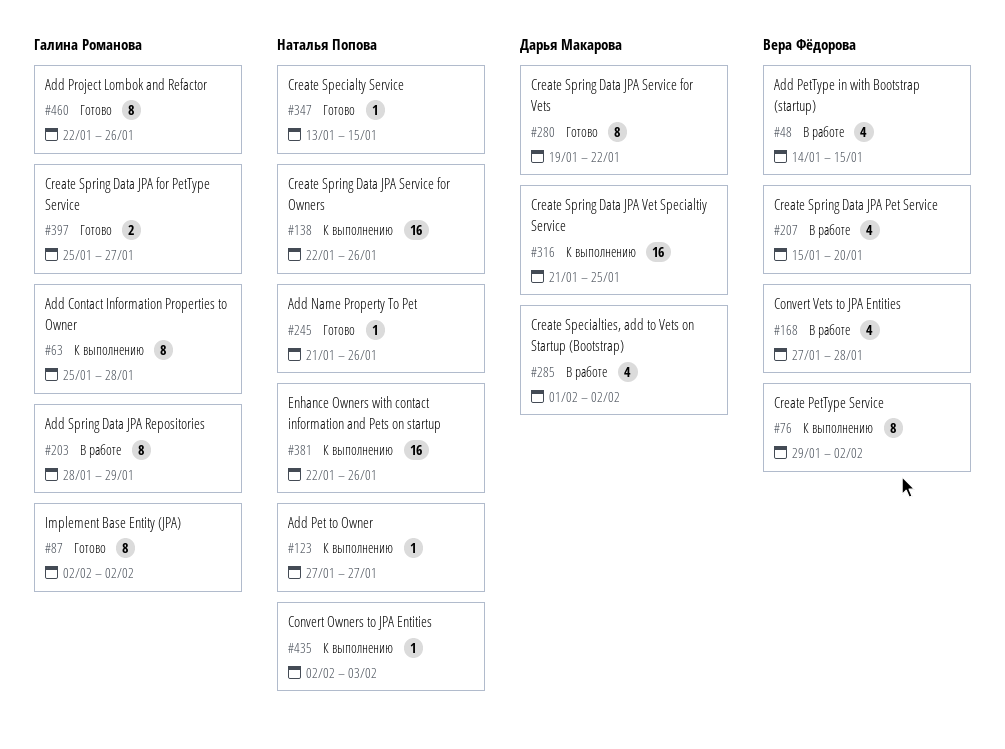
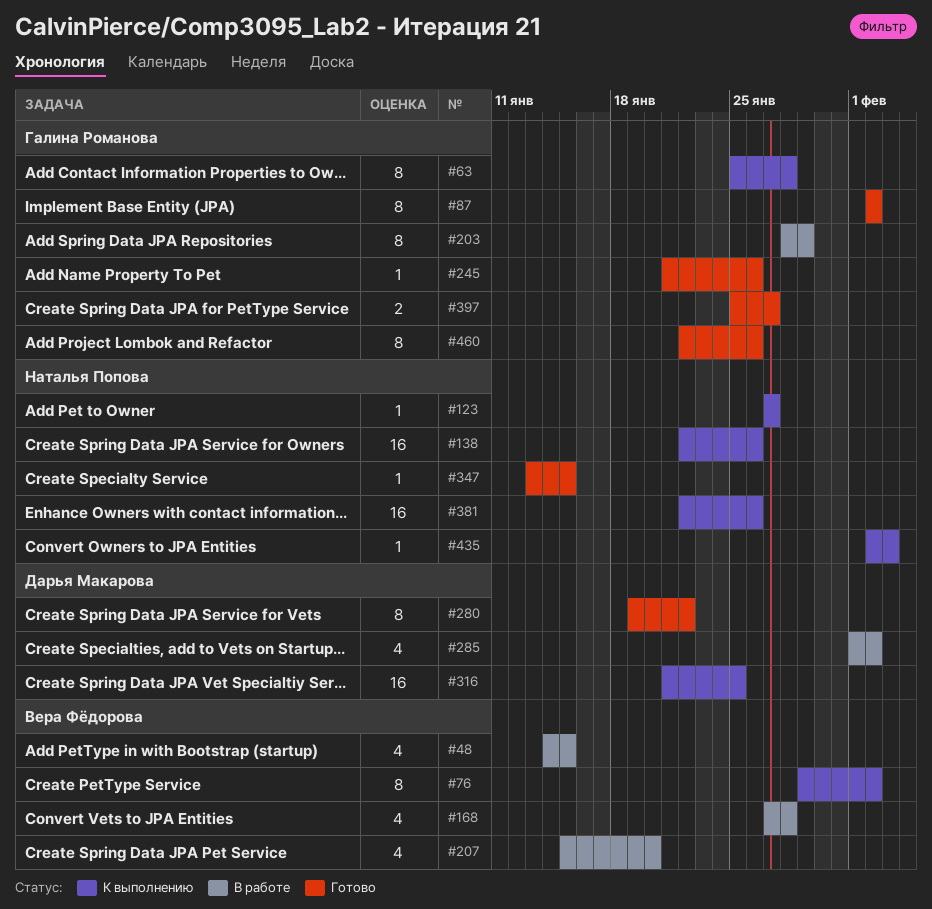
#245, owner: Наталья Попова -> Галина Романова

